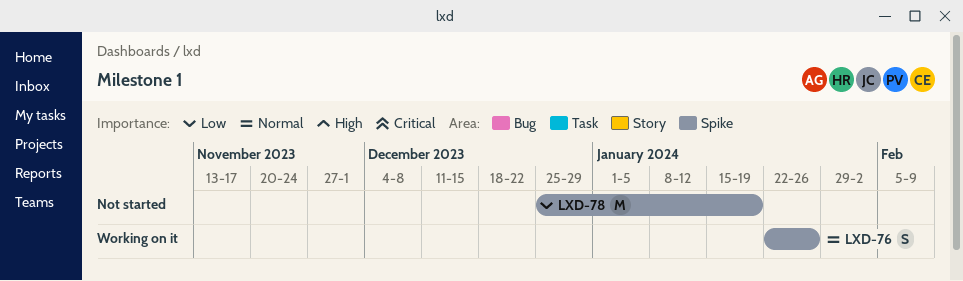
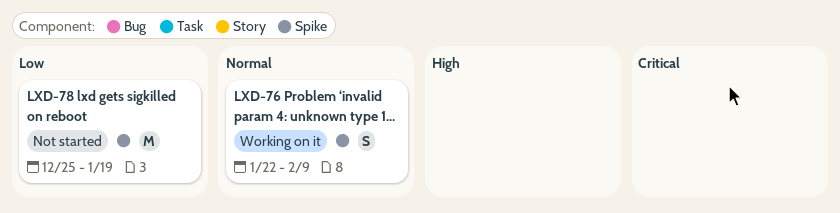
LXD-76, due: Jan 26 -> Feb 9

